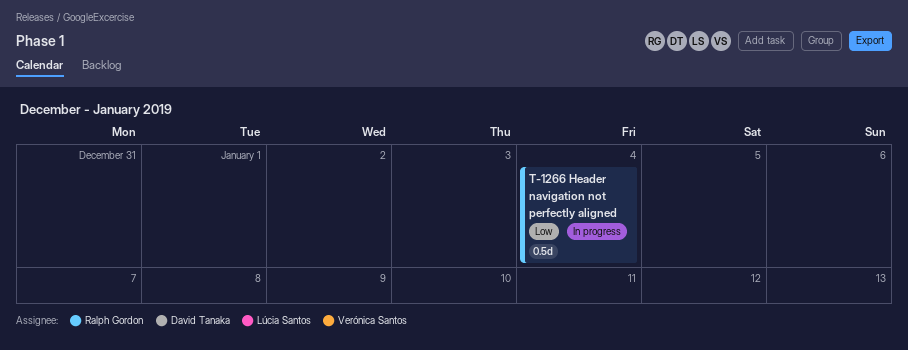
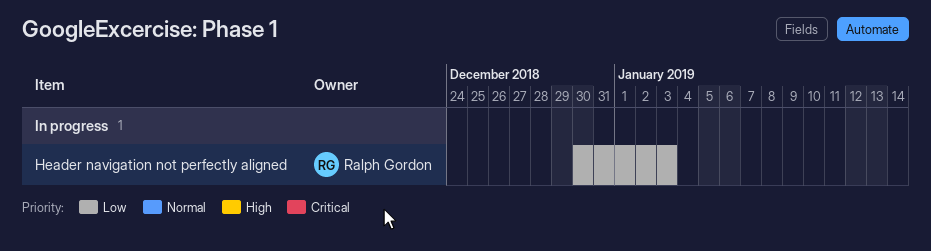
Header navigation not perfectly aligned, due: Jan 4 -> Jan 3

